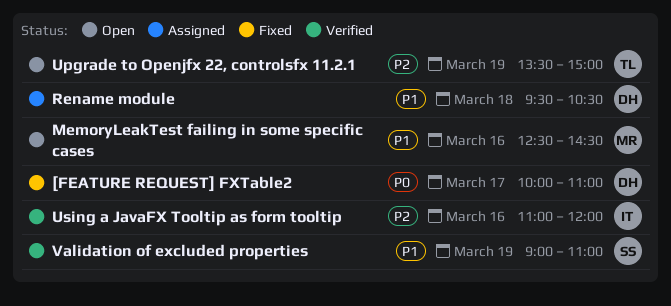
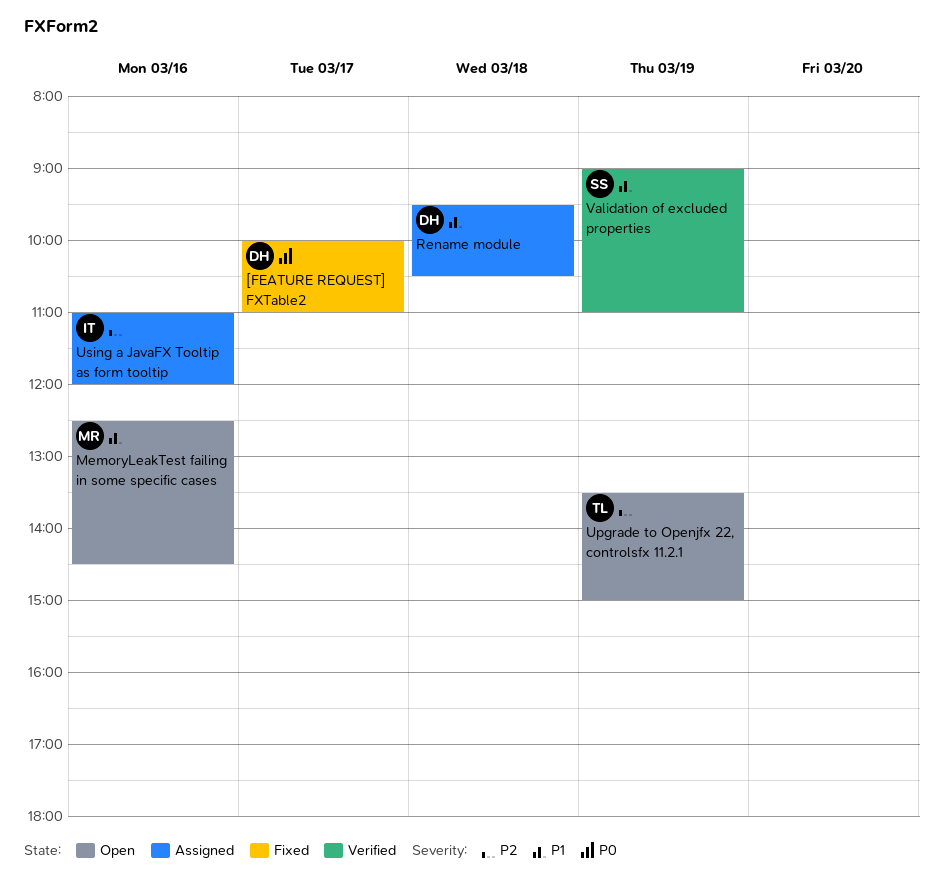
Using a JavaFX Tooltip as form tooltip, status: Verified -> Assigned

